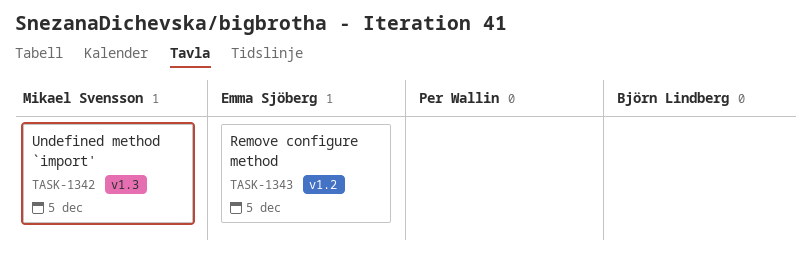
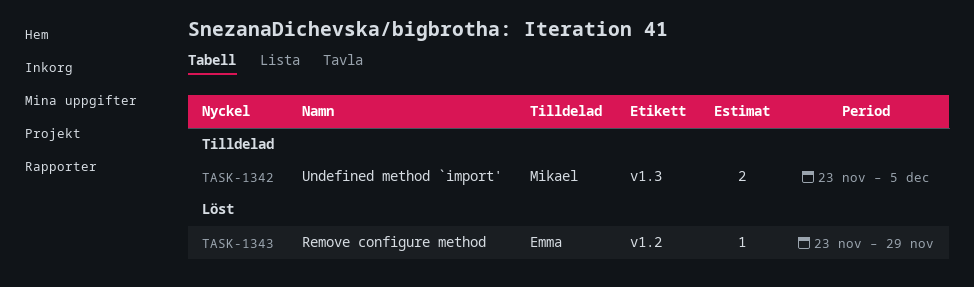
TASK-1343, due: Dec 5 -> Nov 29

